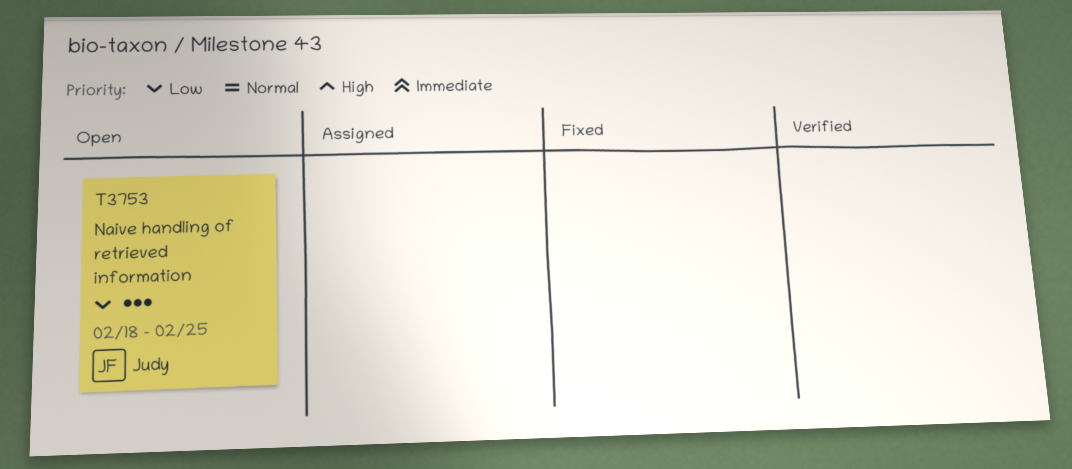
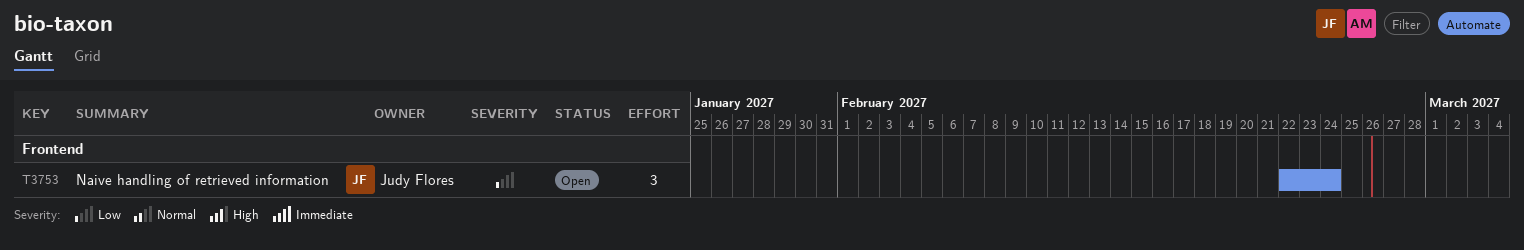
T3753, start: Feb 18 -> Feb 22
T3753, due: Feb 25 -> Feb 24

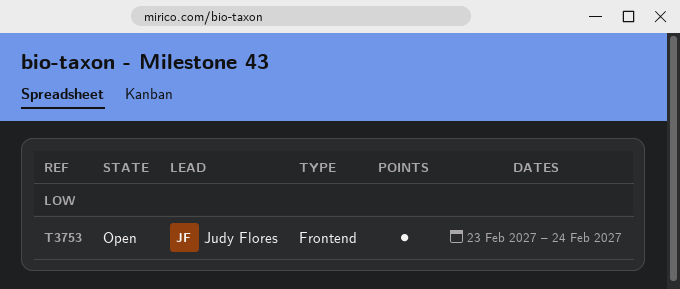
T3753, estimate: 3 -> 1
T3753, start: Feb 22 -> Feb 23

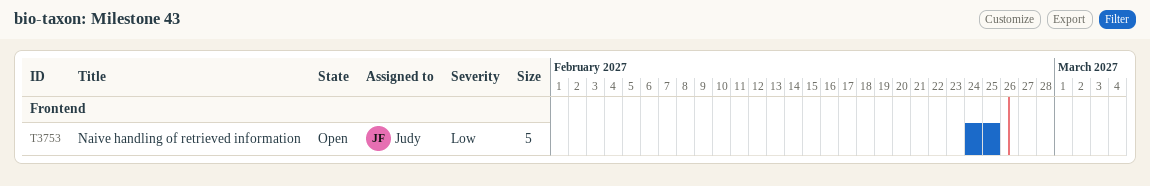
T3753, estimate: 1 -> 5
T3753, start: Feb 23 -> Feb 24
T3753, due: Feb 24 -> Feb 25

